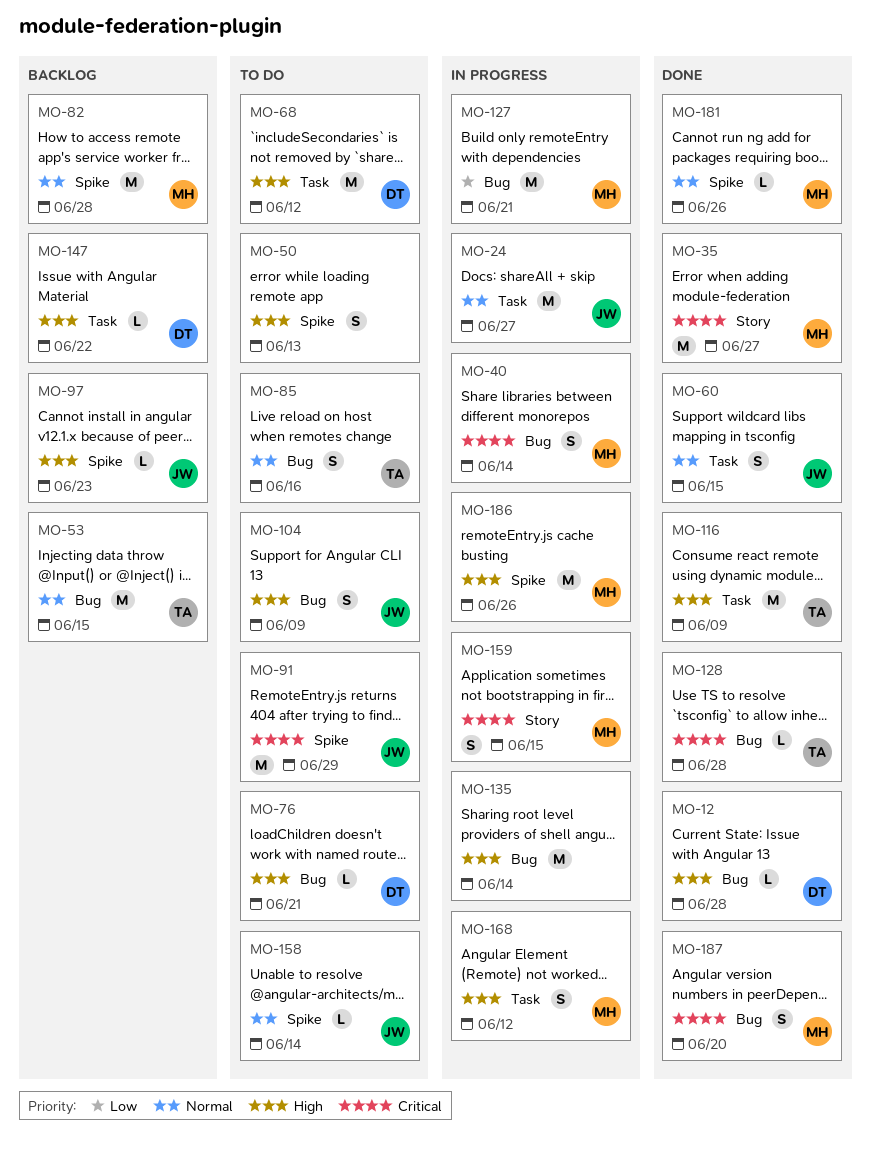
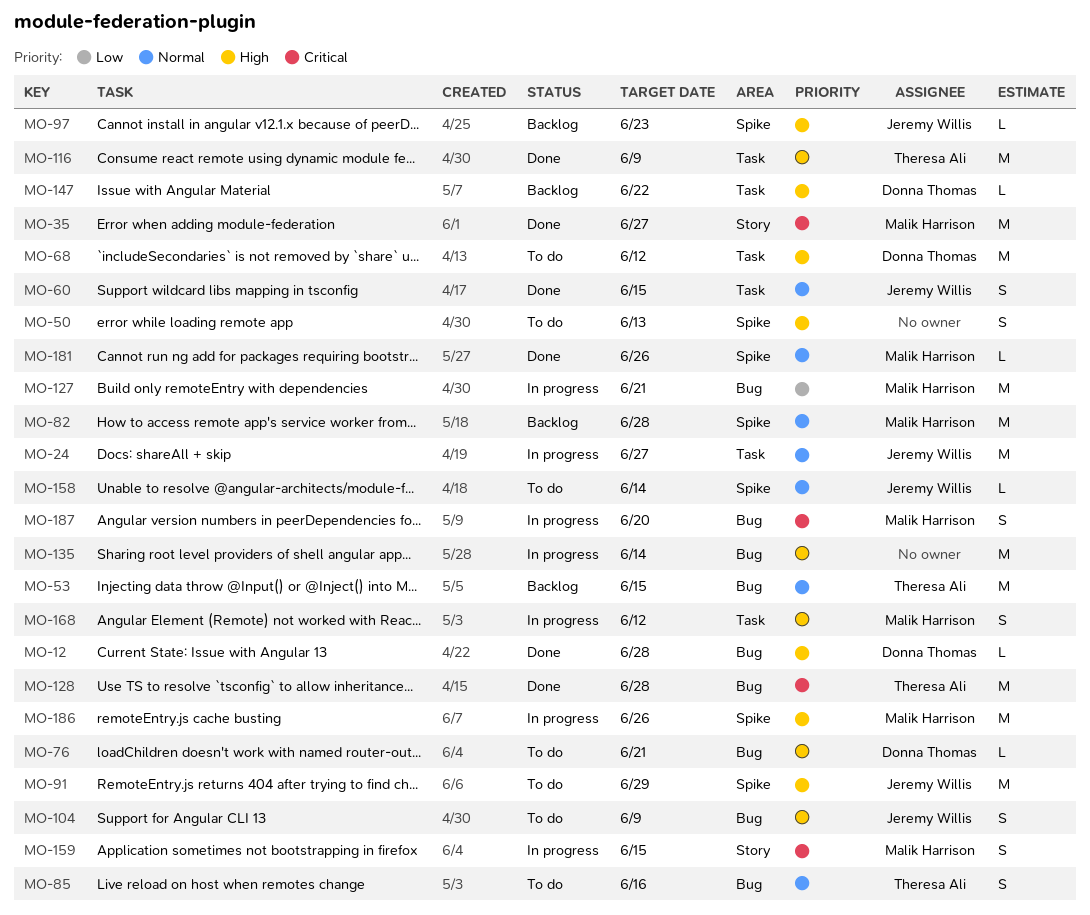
MO-40: present -> none
MO-91, priority: Critical -> High
MO-128, estimate: L -> M
MO-187, status: Done -> In progress

